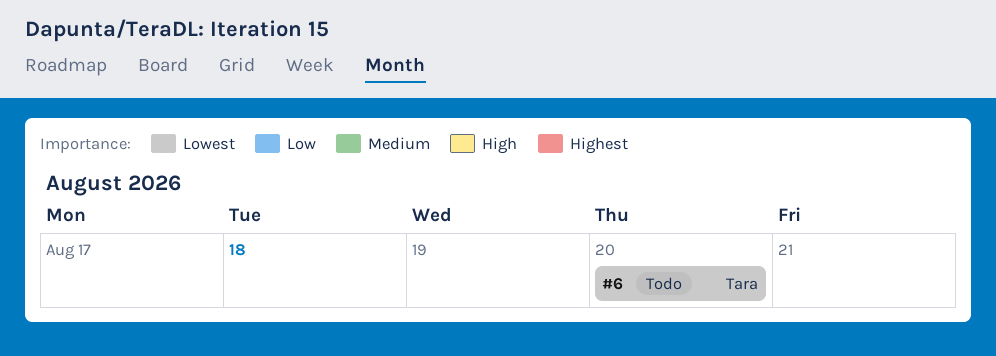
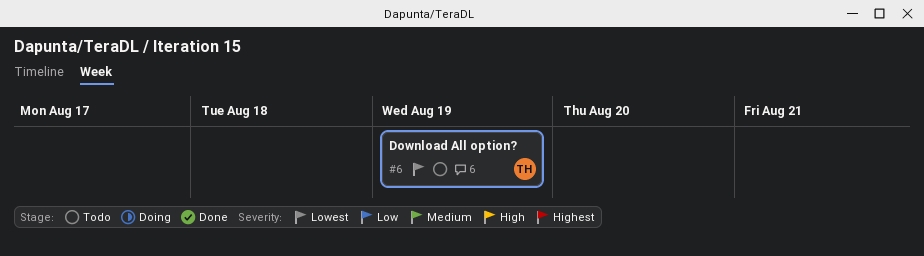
#6, due: Aug 20 -> Aug 19

